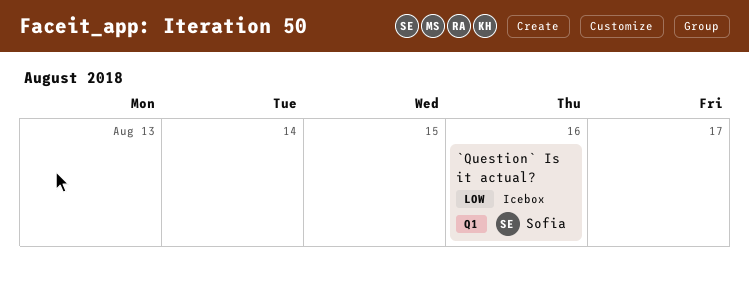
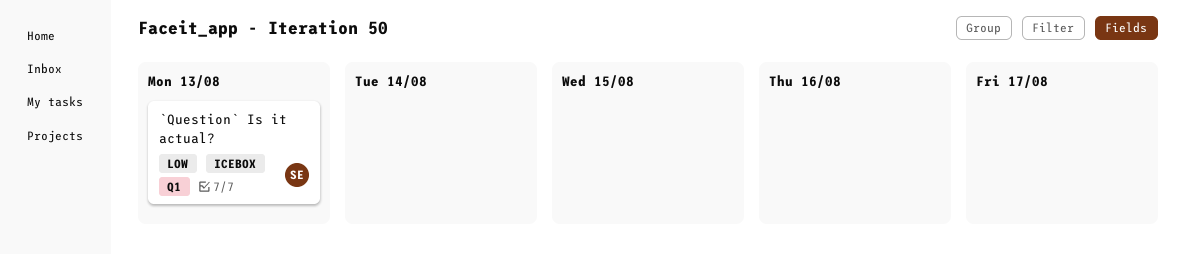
`Question` Is it actual?, due: Aug 16 -> Aug 13

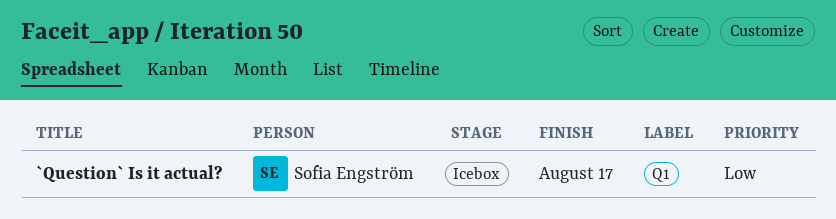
`Question` Is it actual?, due: Aug 13 -> Aug 17

